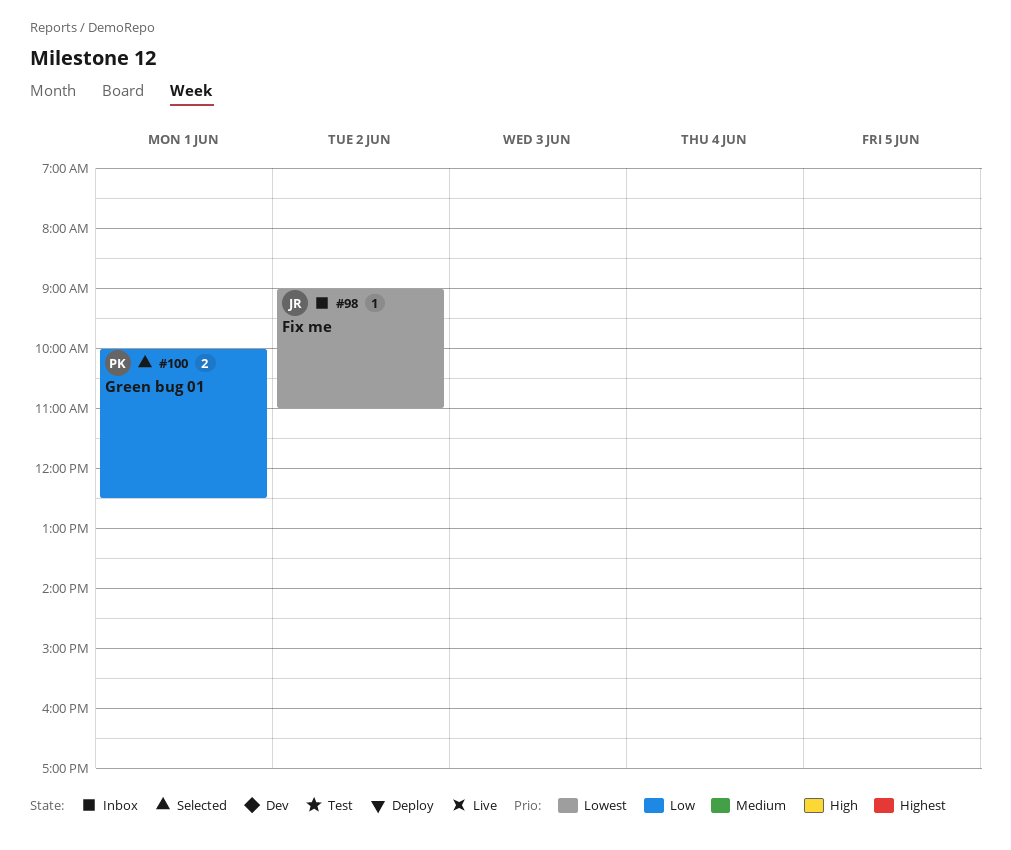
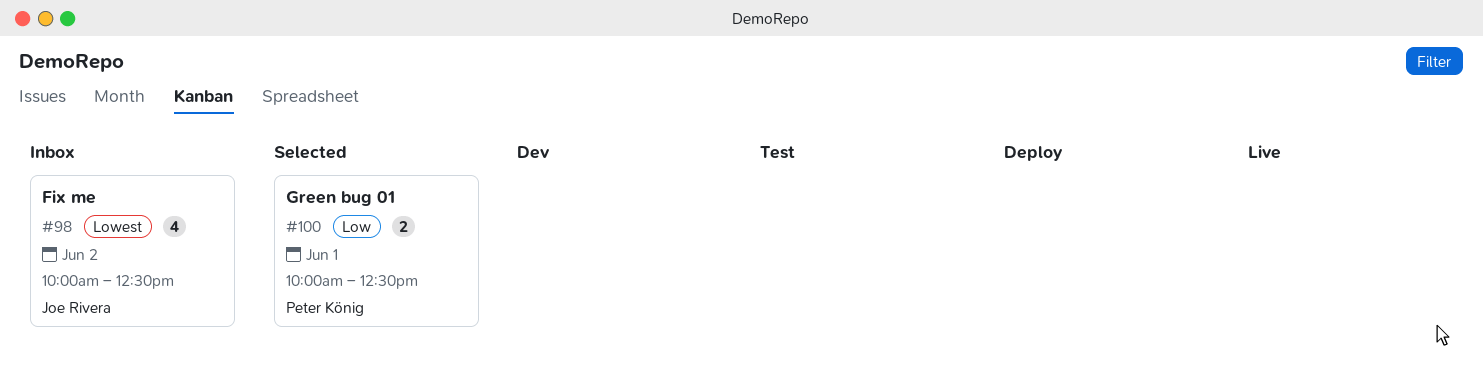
#98, estimate: 1 -> 4
#98, begins: 09:00 -> 10:00
#98, ends: 11:00 -> 12:30

